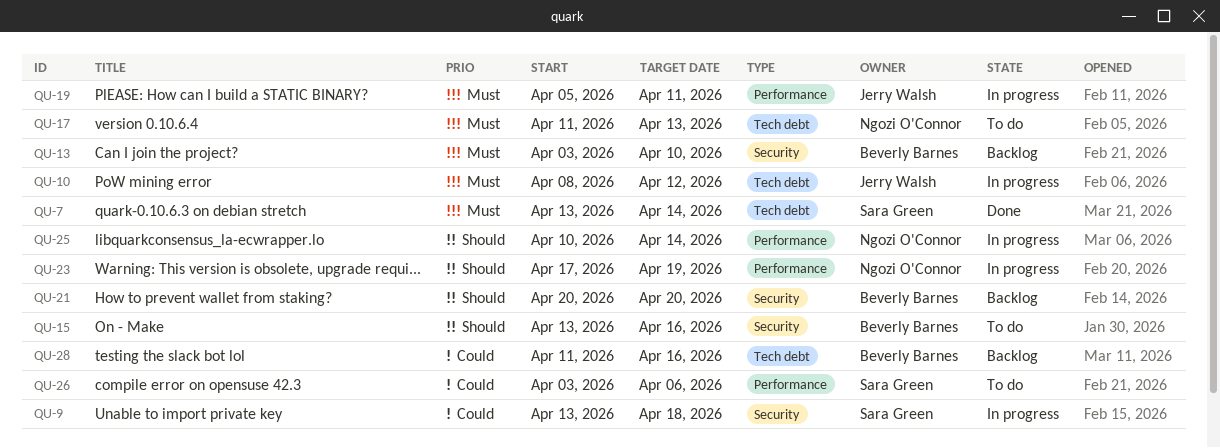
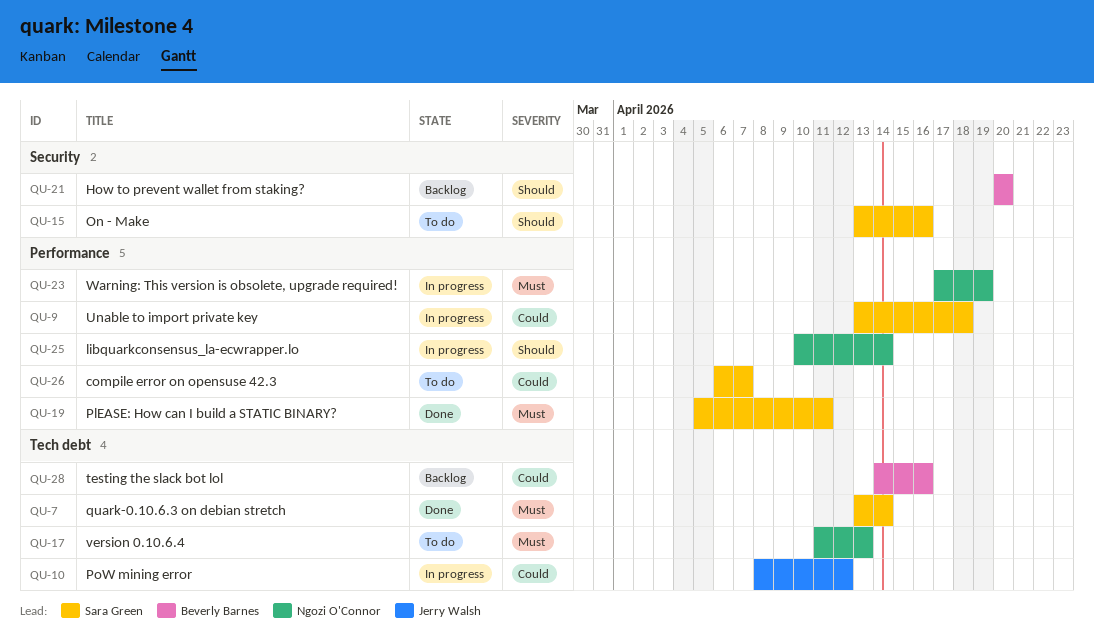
QU-9, label: Security -> Performance
QU-10, priority: Must -> Could
QU-13: present -> none
QU-15, owner: Beverly Barnes -> Sara Green
QU-19, status: In progress -> Done
QU-19, owner: Jerry Walsh -> Sara Green
QU-23, priority: Should -> Must
QU-26, start: Apr 3 -> Apr 6
QU-26, due: Apr 6 -> Apr 7
QU-28, start: Apr 11 -> Apr 14

